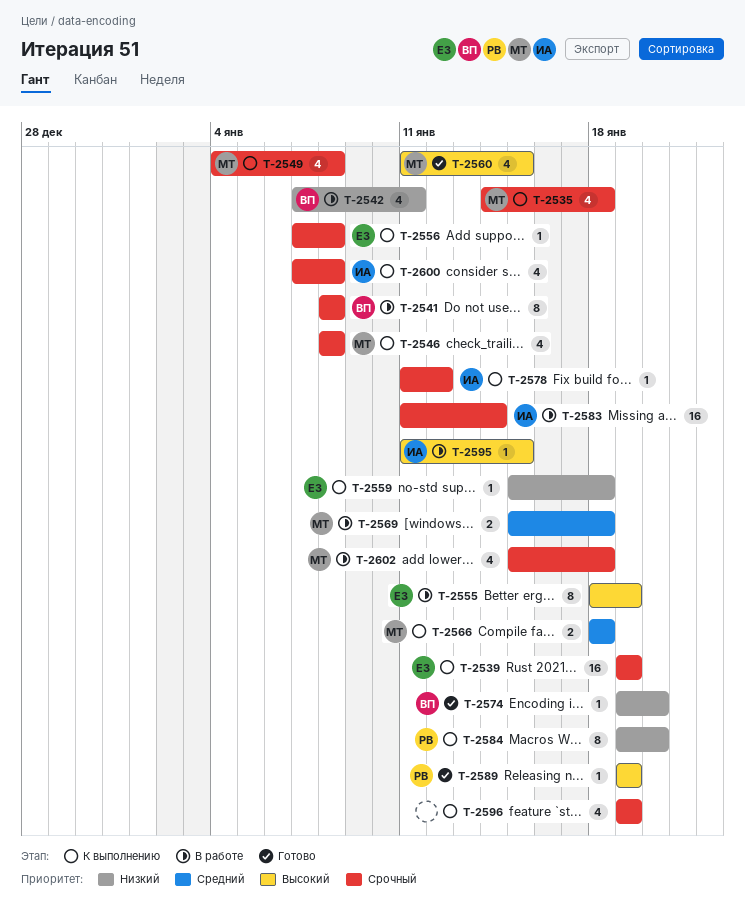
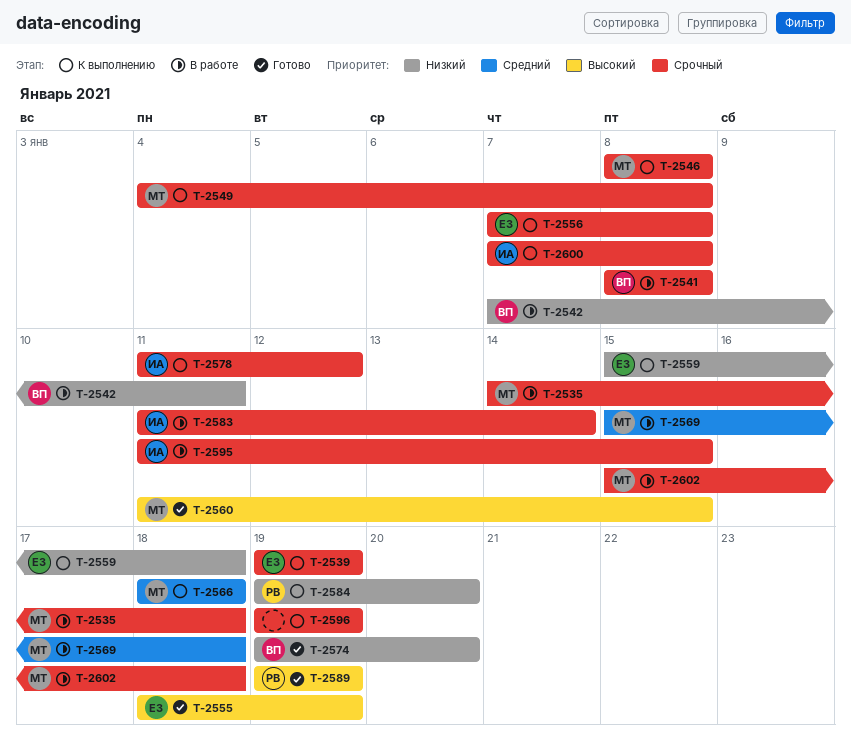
T-2535, status: К выполнению -> В работе
T-2555, status: В работе -> Готово
T-2595, priority: Высокий -> Срочный

